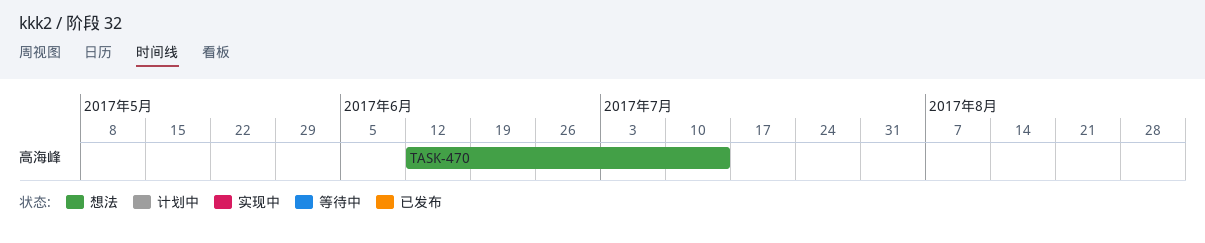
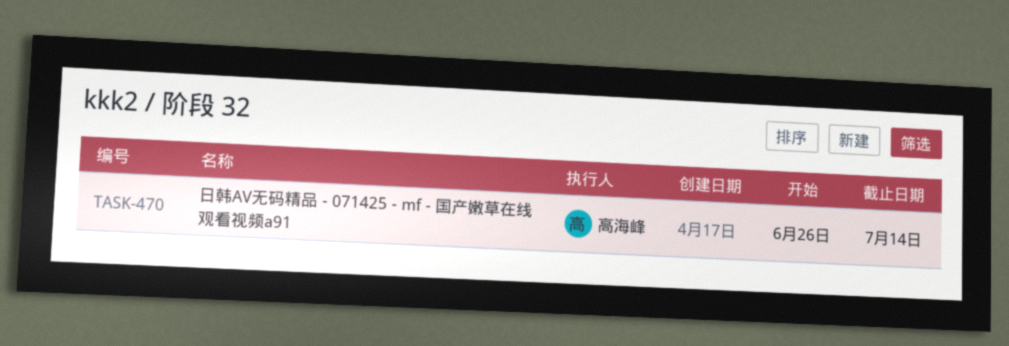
TASK-470, start: Jun 12 -> Jun 26

